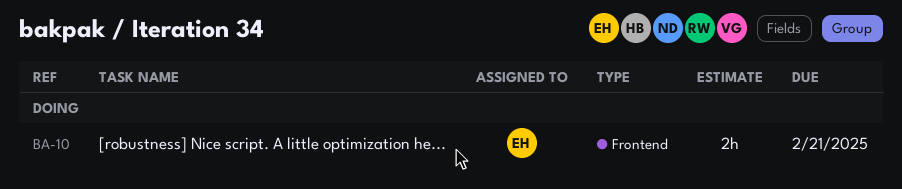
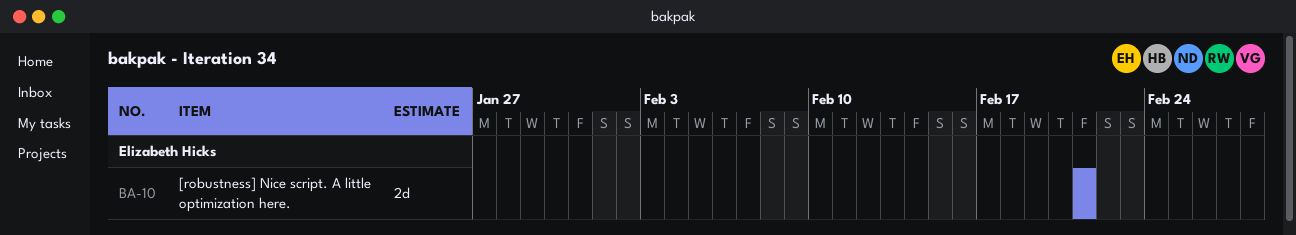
BA-10, estimate: 2h -> 2d

